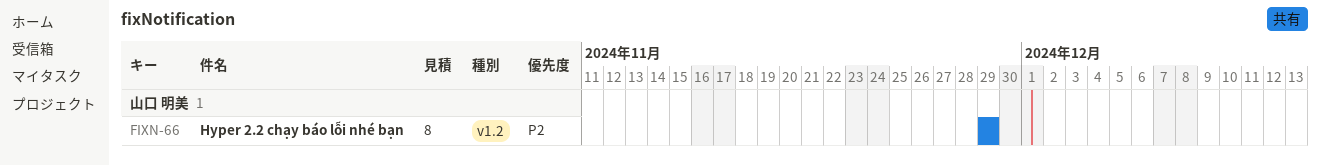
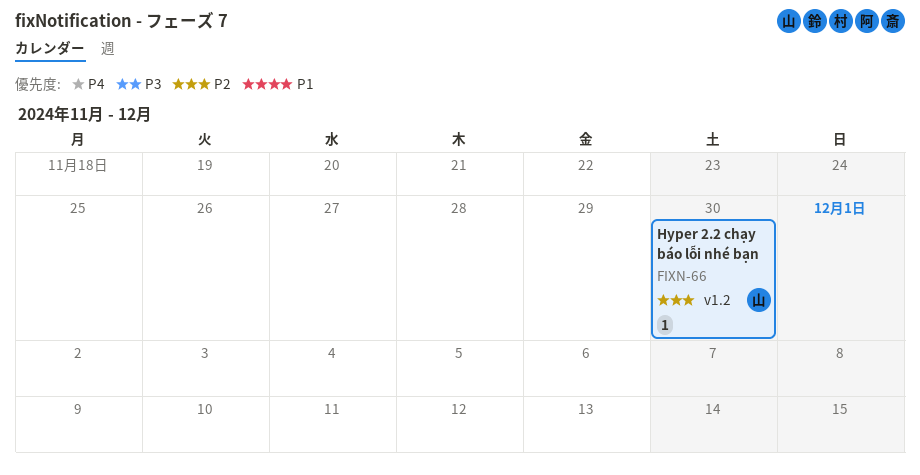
FIXN-66, estimate: 8 -> 1
FIXN-66, due: Nov 29 -> Nov 30

